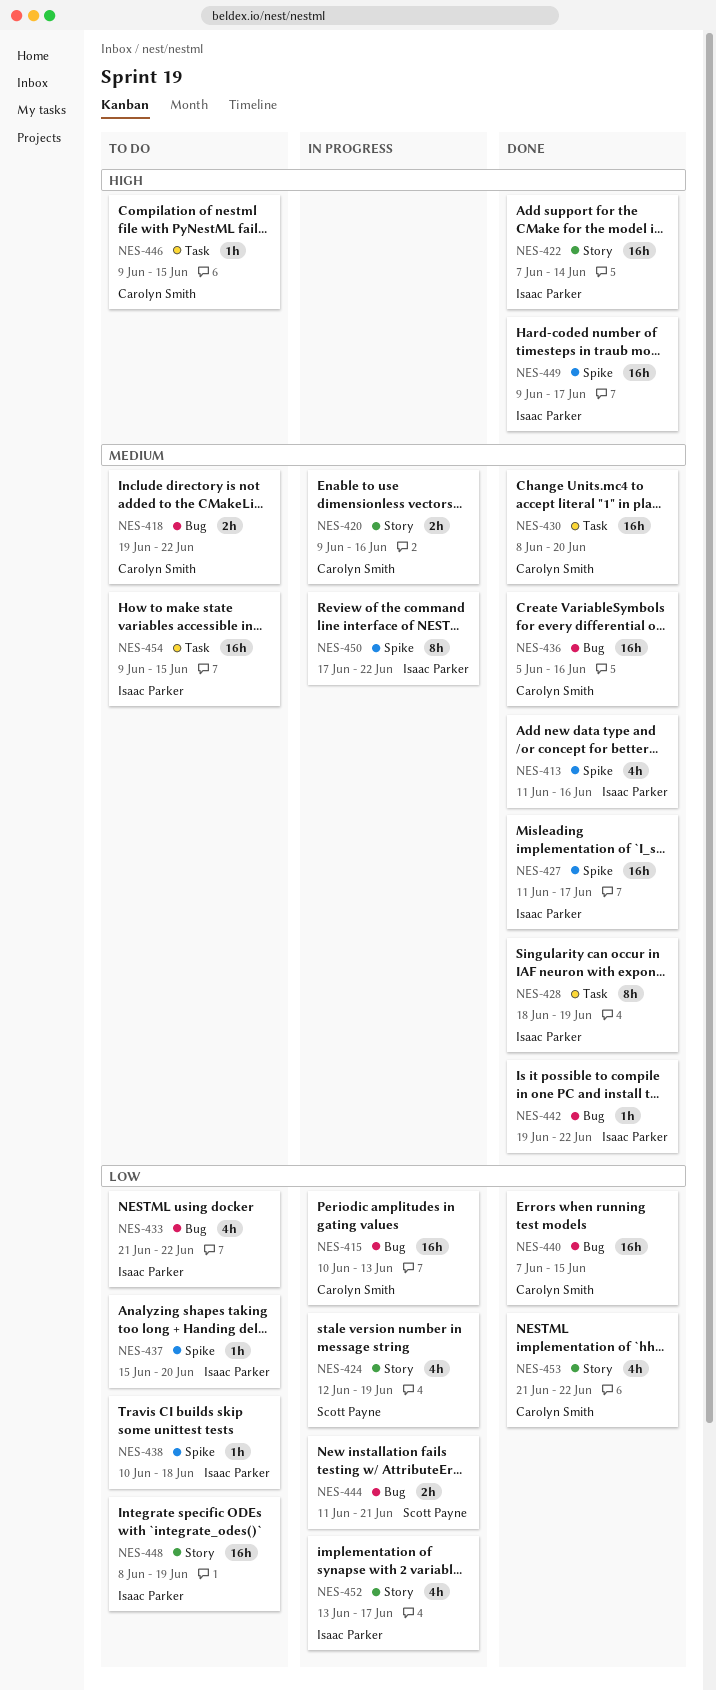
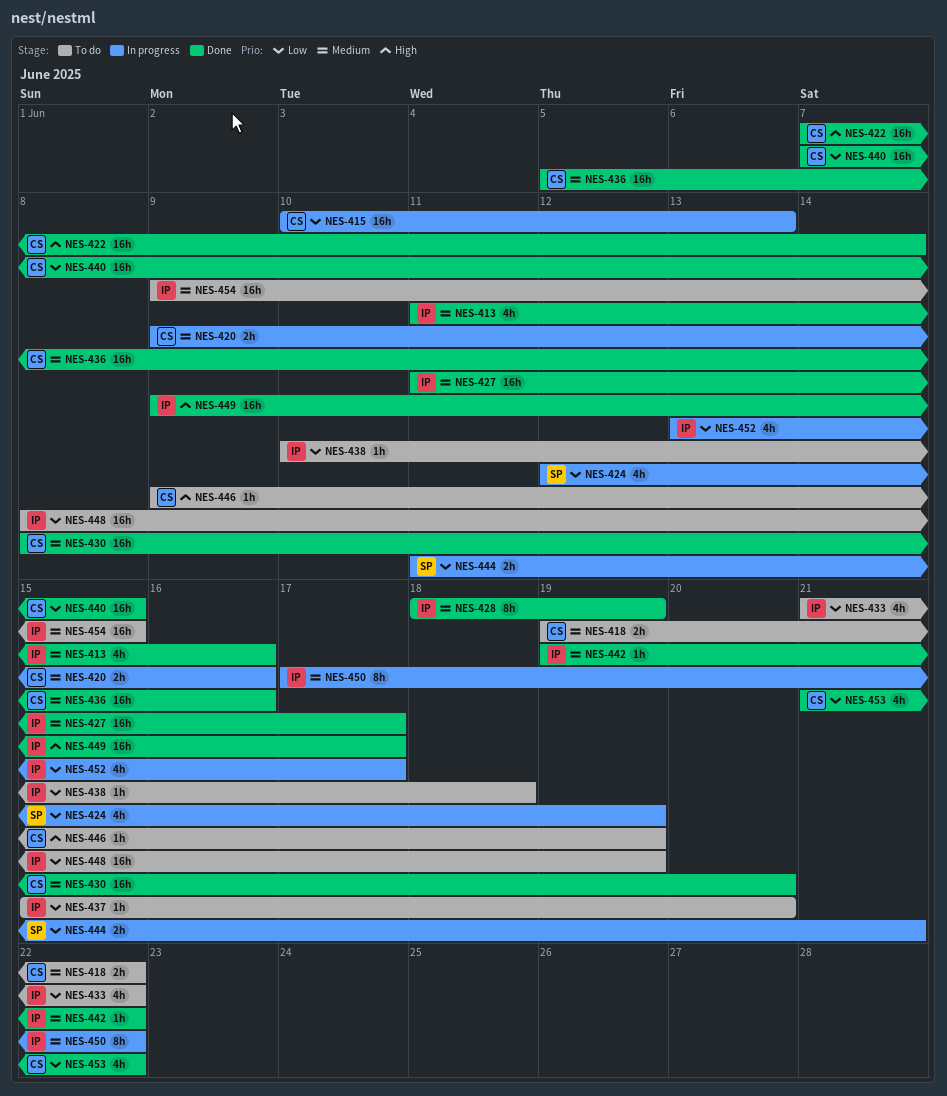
NES-422, owner: Isaac Parker -> Carolyn Smith
NES-446, due: Jun 15 -> Jun 19

